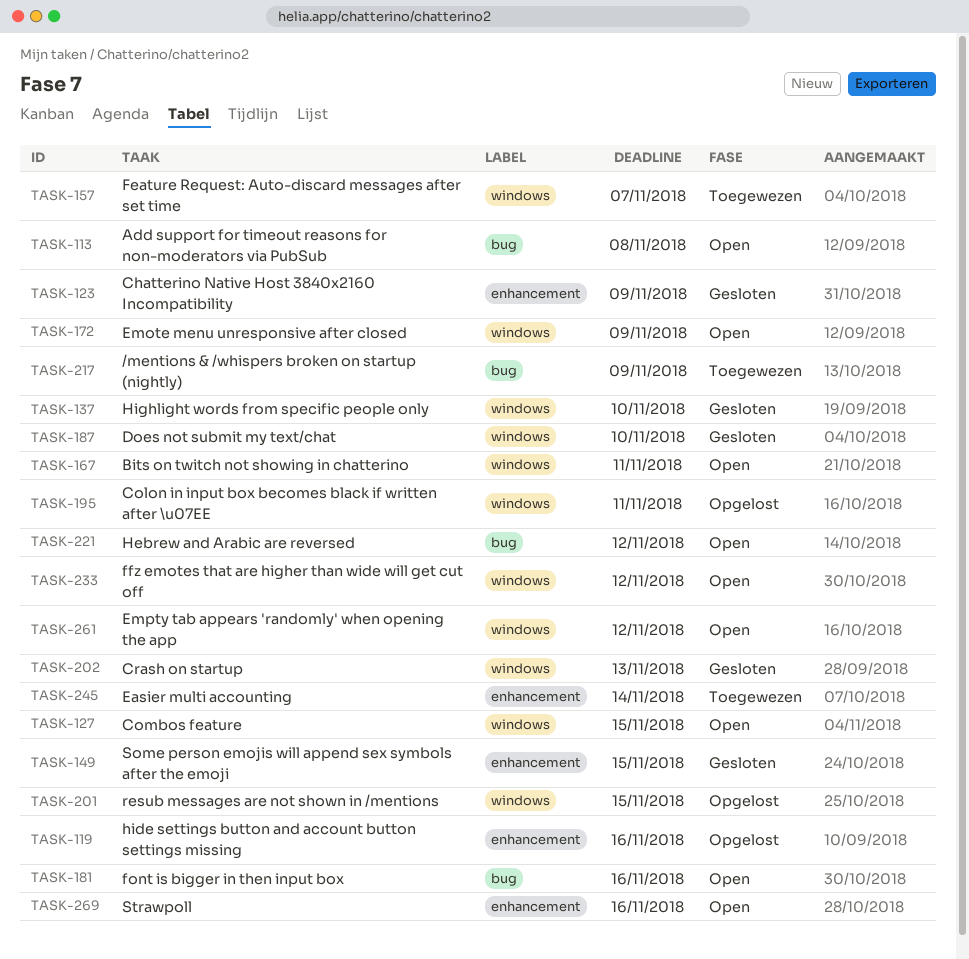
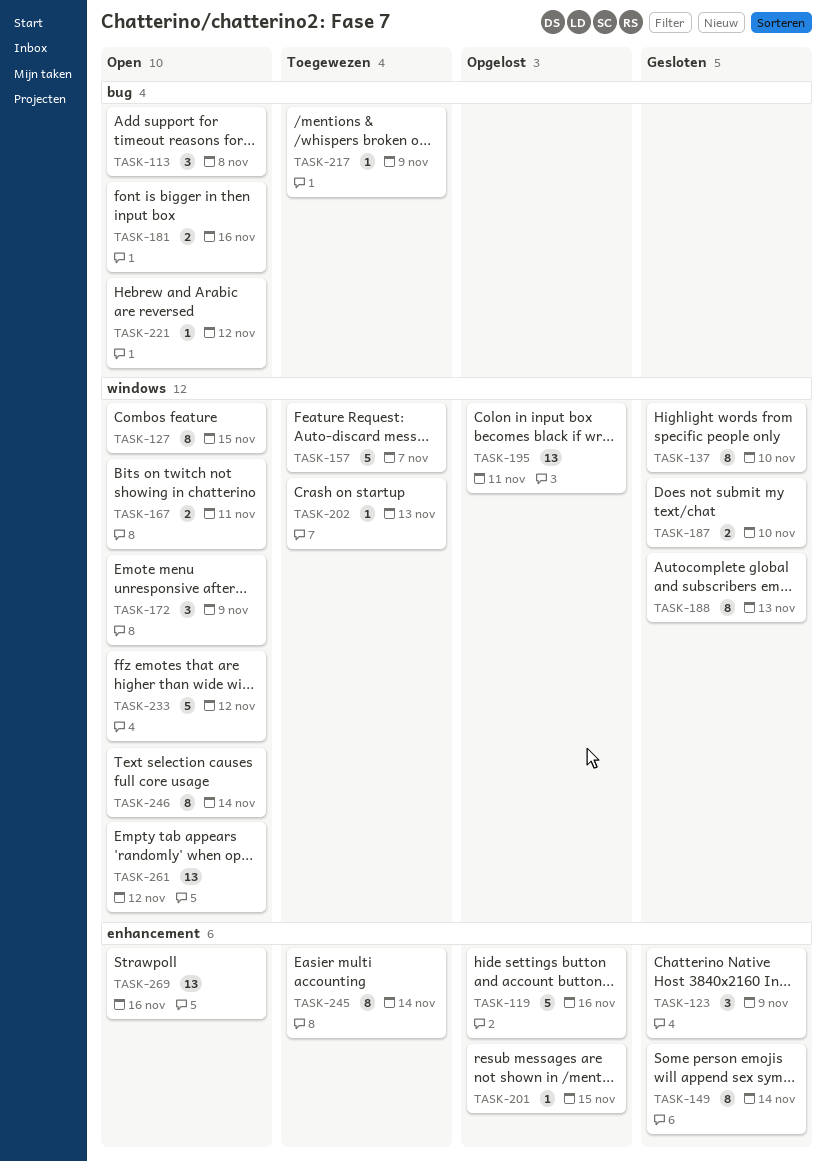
TASK-149, due: Nov 15 -> Nov 14
TASK-188: none -> present
TASK-201, label: windows -> enhancement
TASK-202, status: Gesloten -> Toegewezen
TASK-246: none -> present

